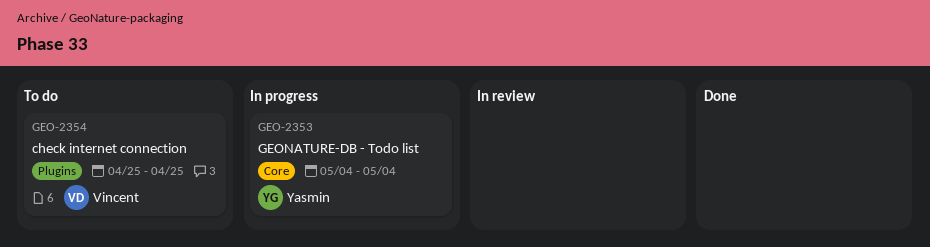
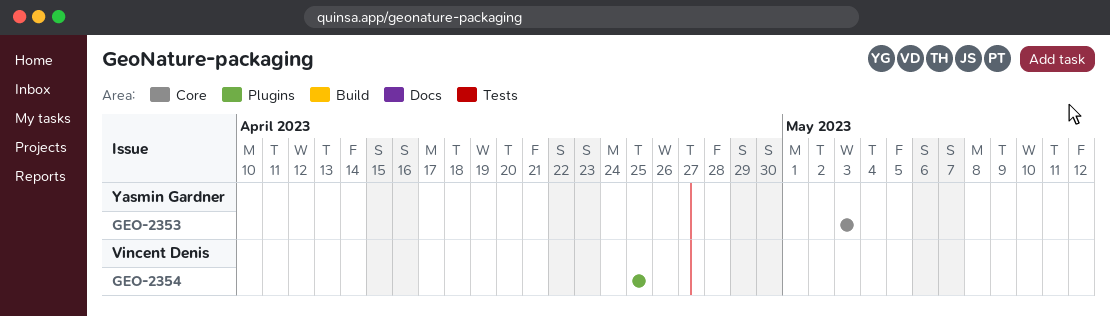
GEO-2353, start: May 4 -> May 3
GEO-2353, due: May 4 -> May 3

